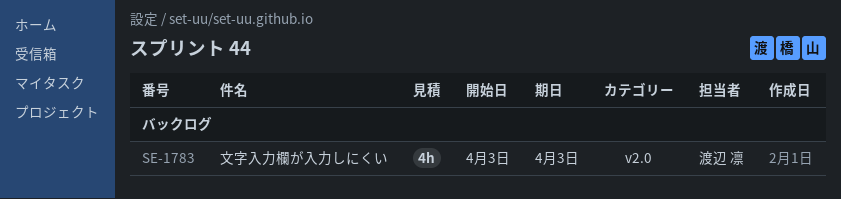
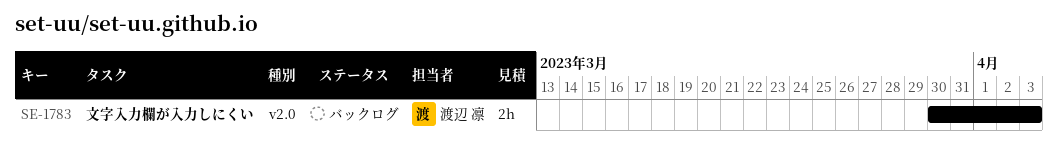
SE-1783, estimate: 4h -> 2h
SE-1783, start: Apr 3 -> Mar 30

